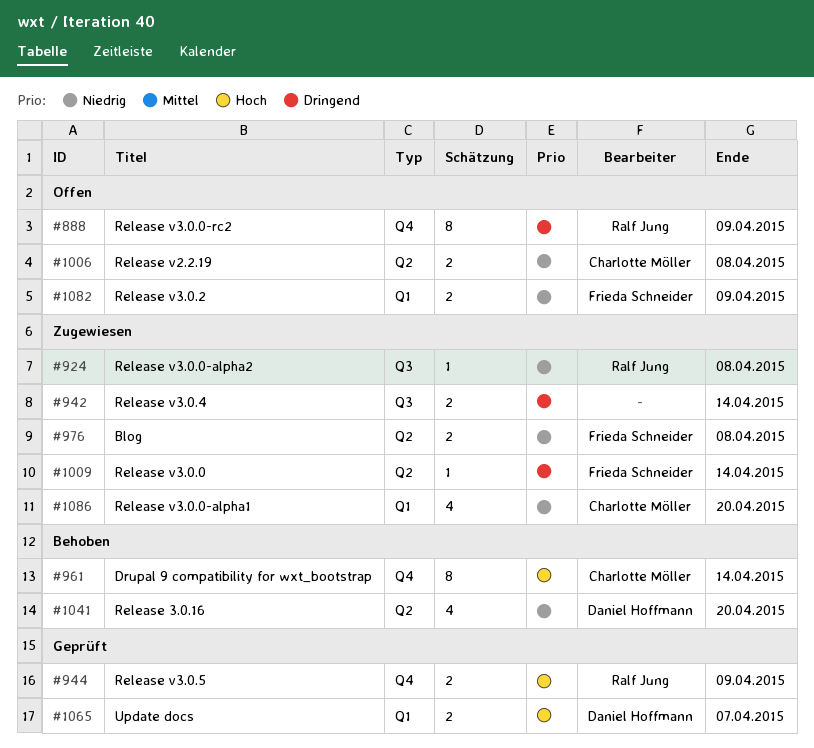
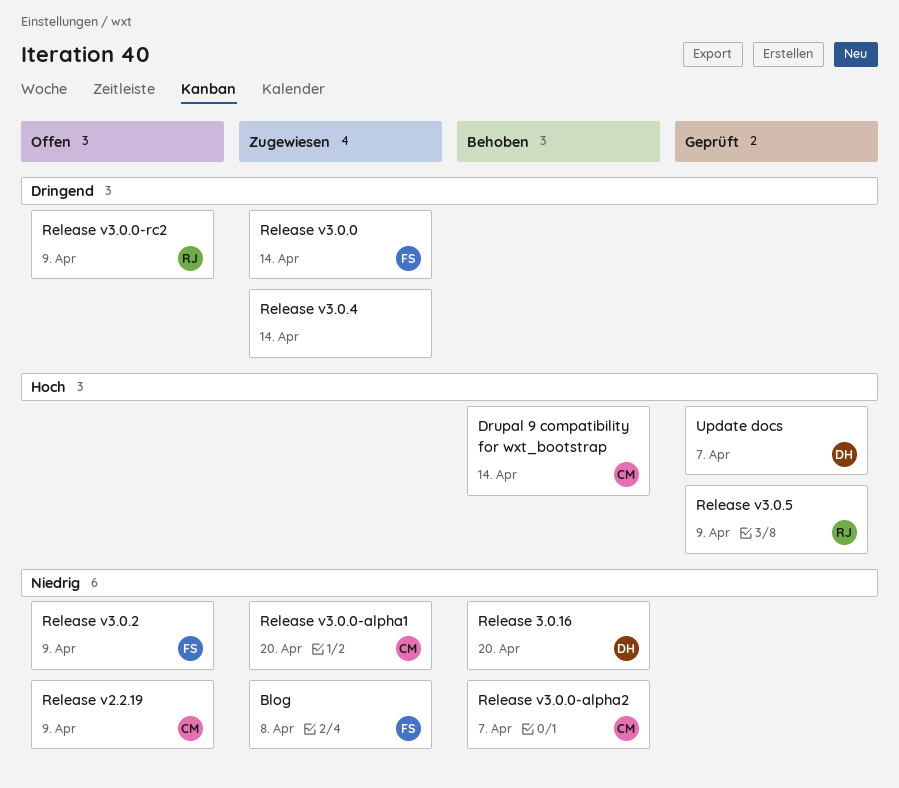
Release v2.2.19, due: Apr 8 -> Apr 9
Release v3.0.0-alpha2, status: Zugewiesen -> Behoben
Release v3.0.0-alpha2, owner: Ralf Jung -> Charlotte Möller
Release v3.0.0-alpha2, due: Apr 8 -> Apr 7

